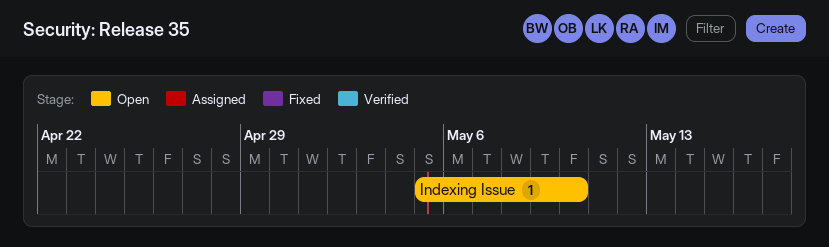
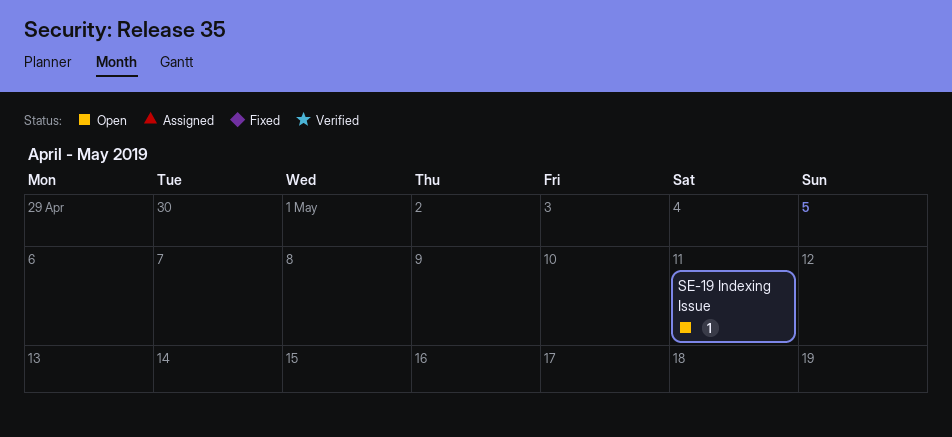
Indexing Issue, due: May 10 -> May 11

